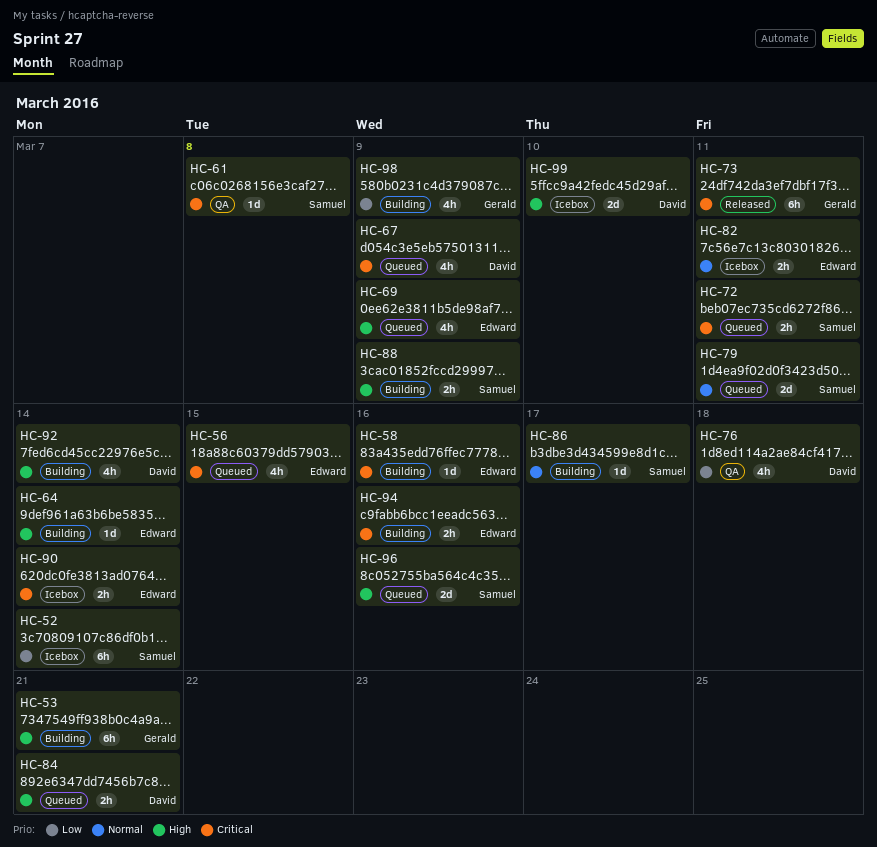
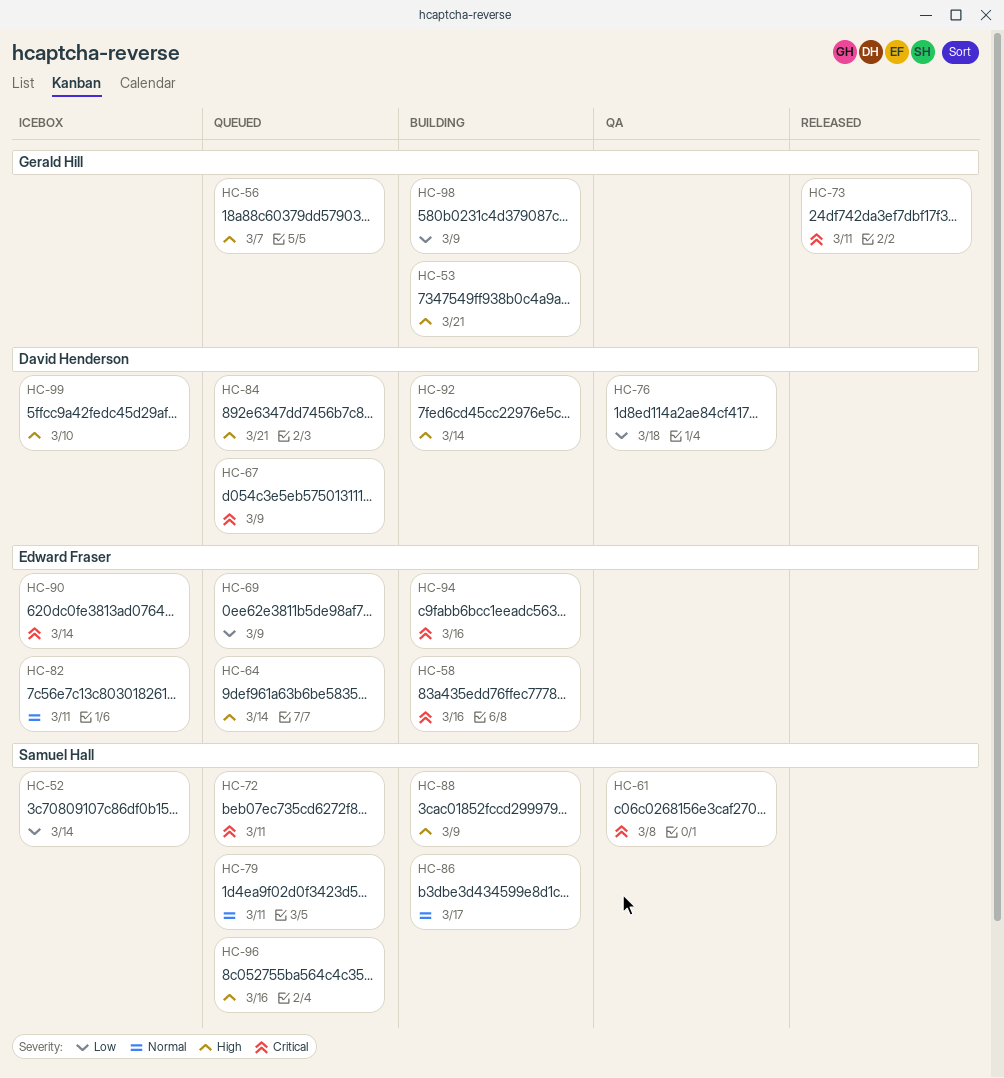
HC-56, owner: Edward Fraser -> Gerald Hill
HC-56, priority: Critical -> High
HC-56, due: Mar 15 -> Mar 7
HC-64, status: Building -> Queued
HC-69, priority: High -> Low

